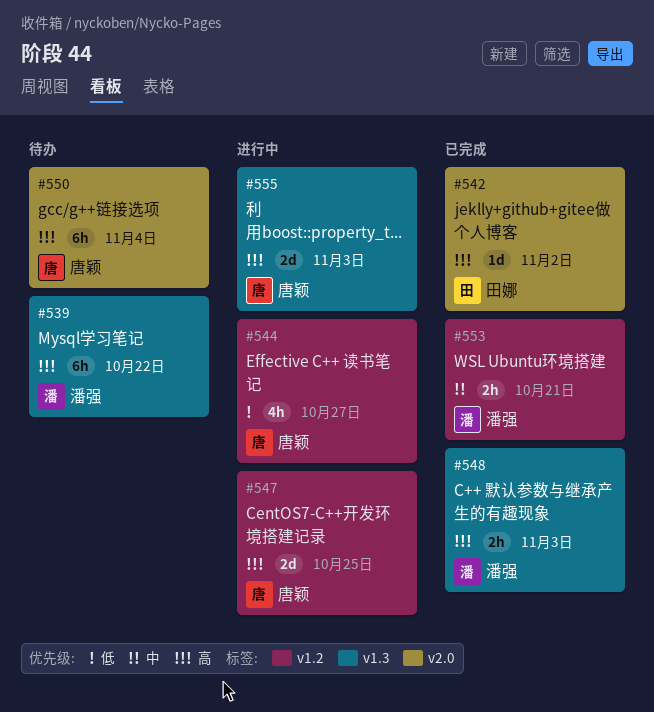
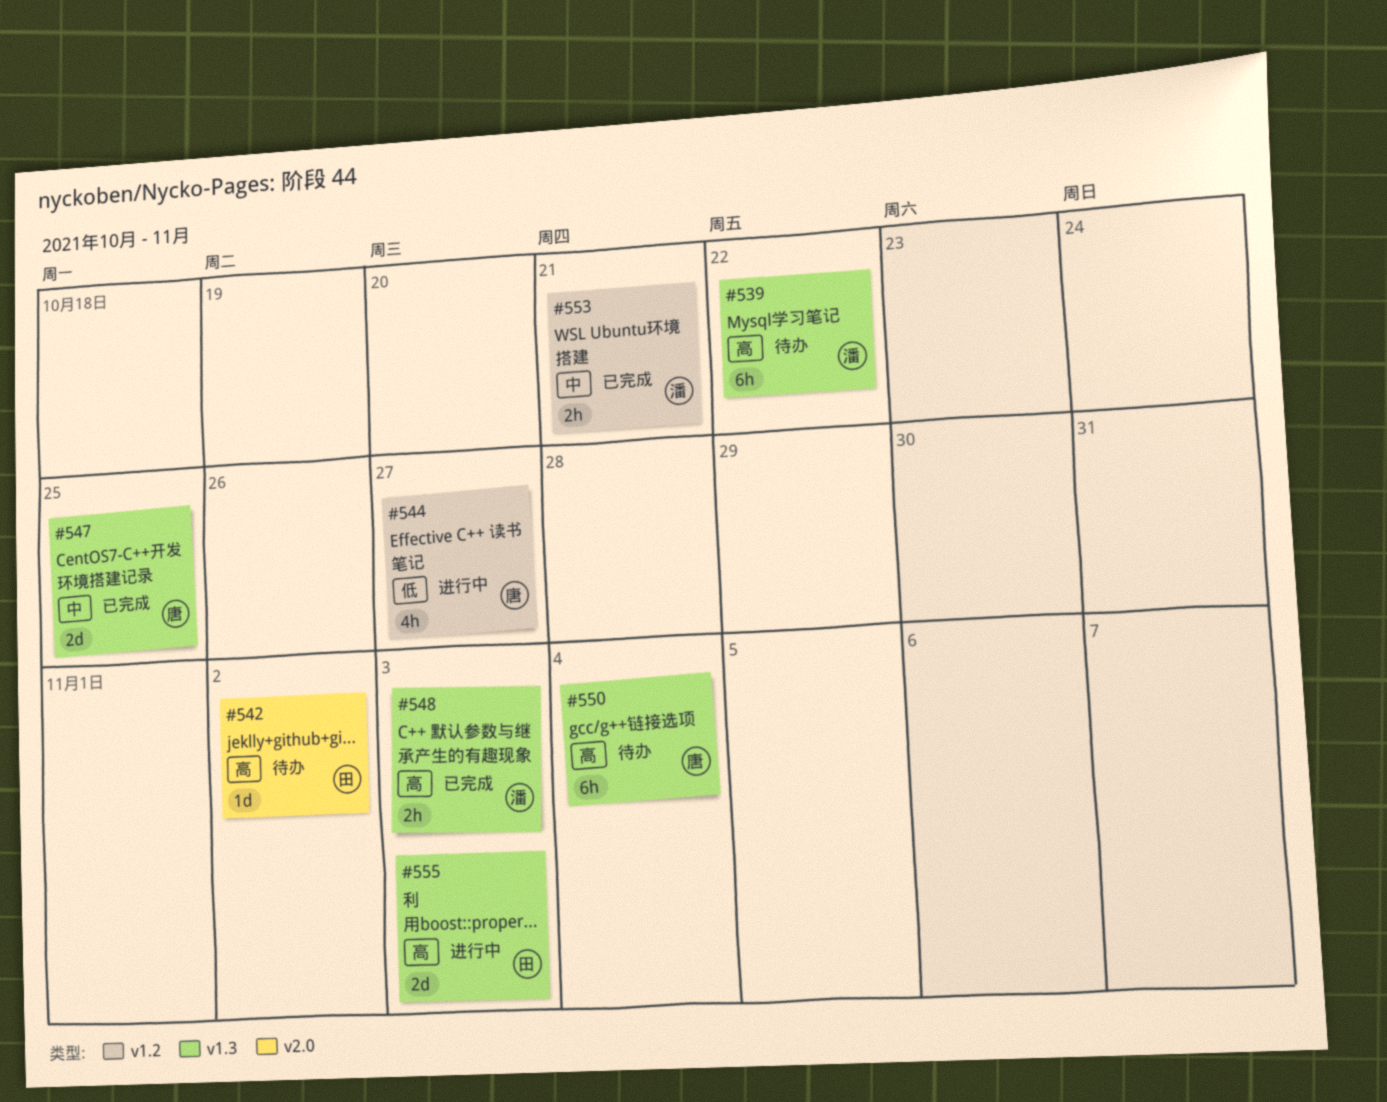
#542, status: 已完成 -> 待办
#547, status: 进行中 -> 已完成
#547, priority: 高 -> 中
#547, label: v1.2 -> v1.3
#550, label: v2.0 -> v1.3
#555, owner: 唐颖 -> 田娜

